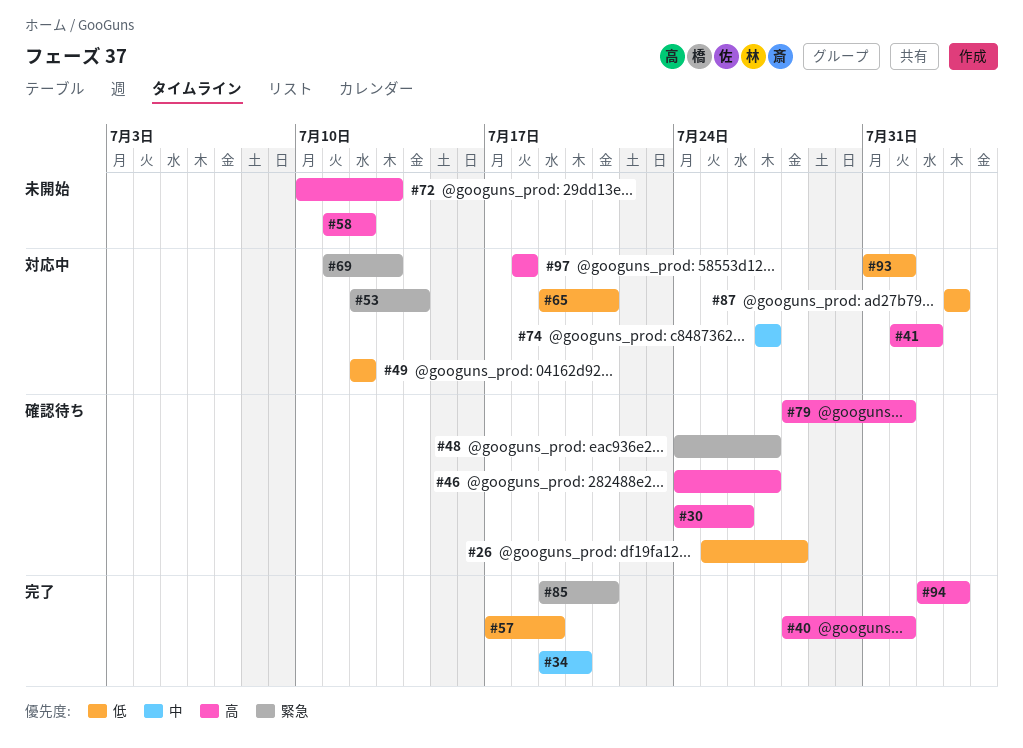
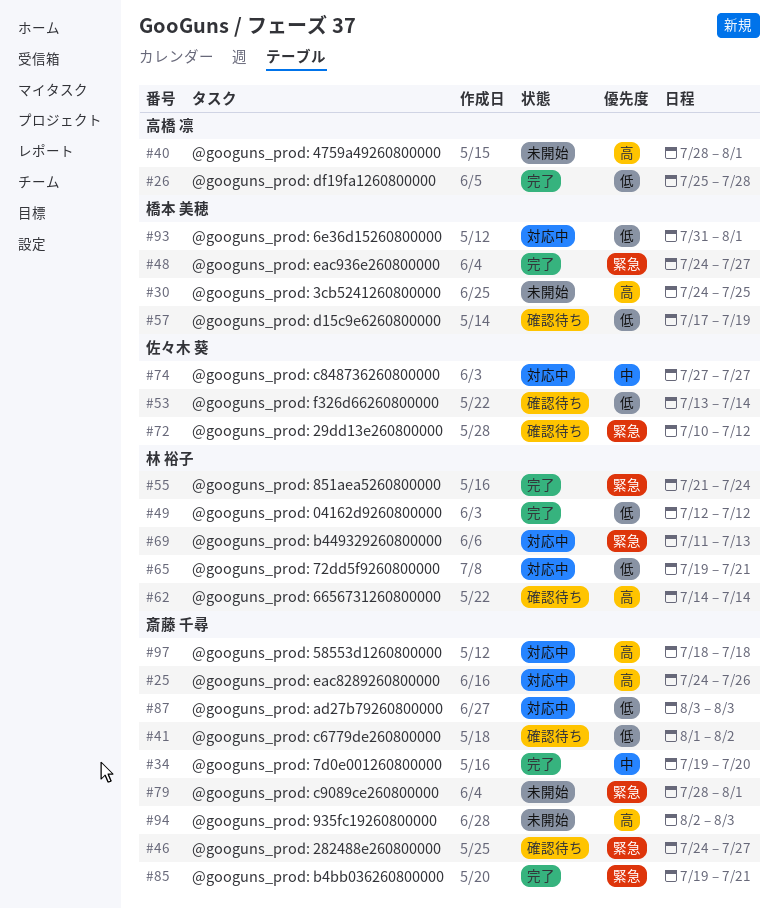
#25: none -> present
#26, status: 確認待ち -> 完了
#30, status: 確認待ち -> 未開始
#30, due: Jul 26 -> Jul 25
#40, status: 完了 -> 未開始
#41, status: 対応中 -> 確認待ち
#41, priority: 高 -> 低
#46, priority: 高 -> 緊急
#48, status: 確認待ち -> 完了
#49, status: 対応中 -> 完了
#53, status: 対応中 -> 確認待ち
#53, priority: 緊急 -> 低
#53, start: Jul 12 -> Jul 13
#55: none -> present
#57, status: 完了 -> 確認待ち
#58: present -> none
#62: none -> present
#72, status: 未開始 -> 確認待ち
#72, priority: 高 -> 緊急
#72, due: Jul 13 -> Jul 12
#79, status: 確認待ち -> 未開始
#79, priority: 高 -> 緊急
#94, status: 完了 -> 未開始

